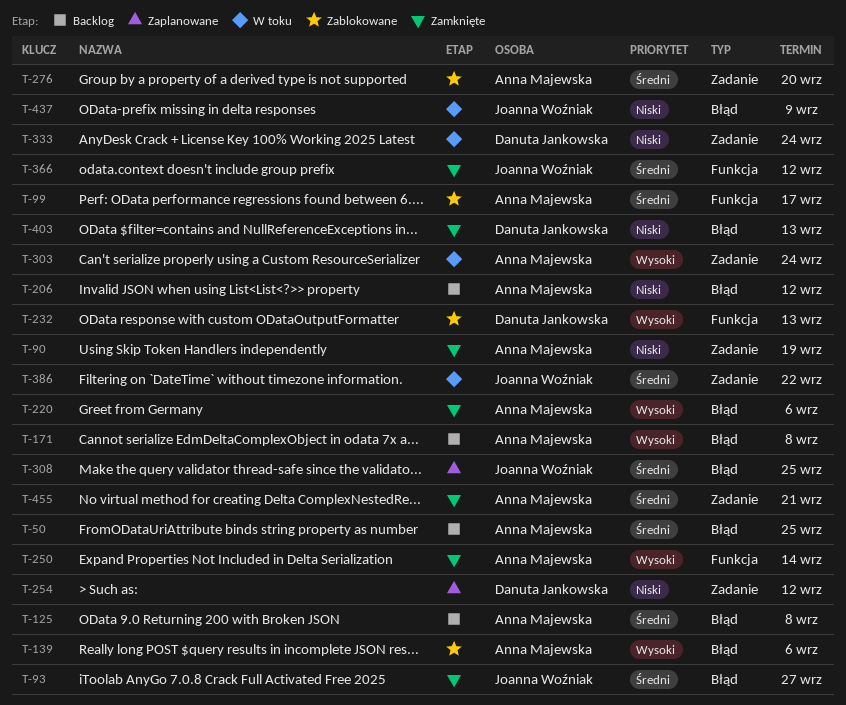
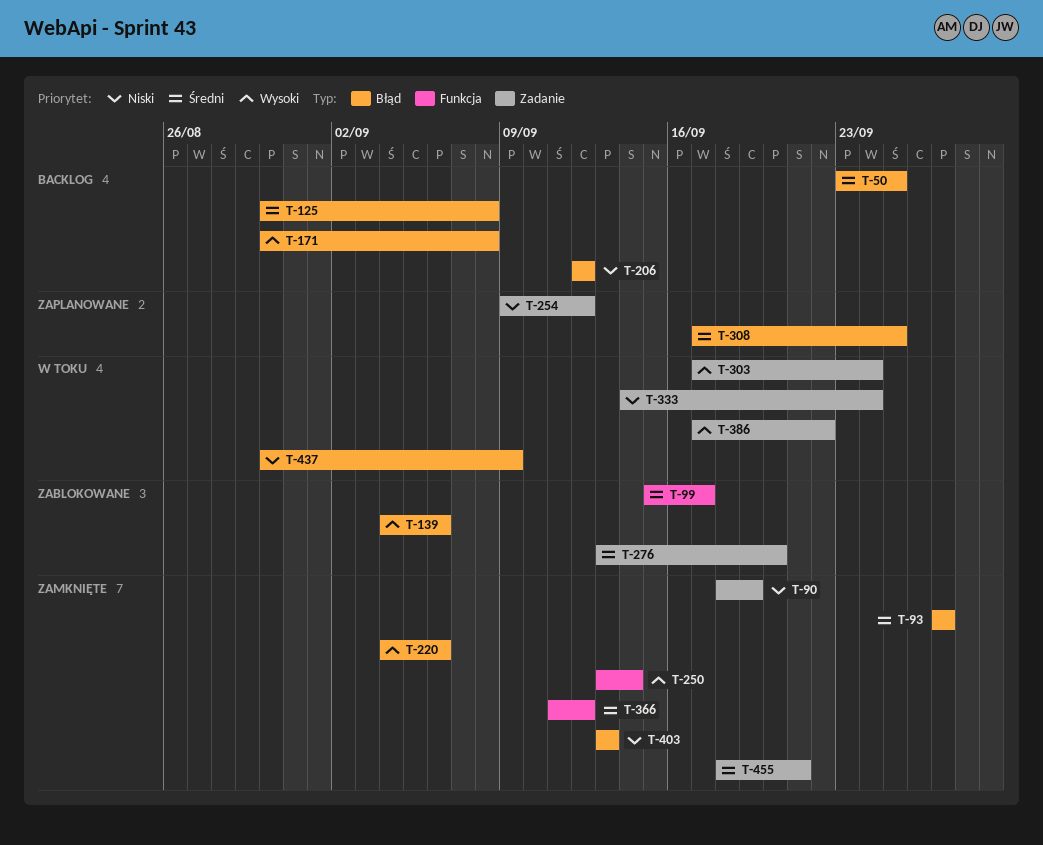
T-232: present -> none
T-386, priority: Średni -> Wysoki

